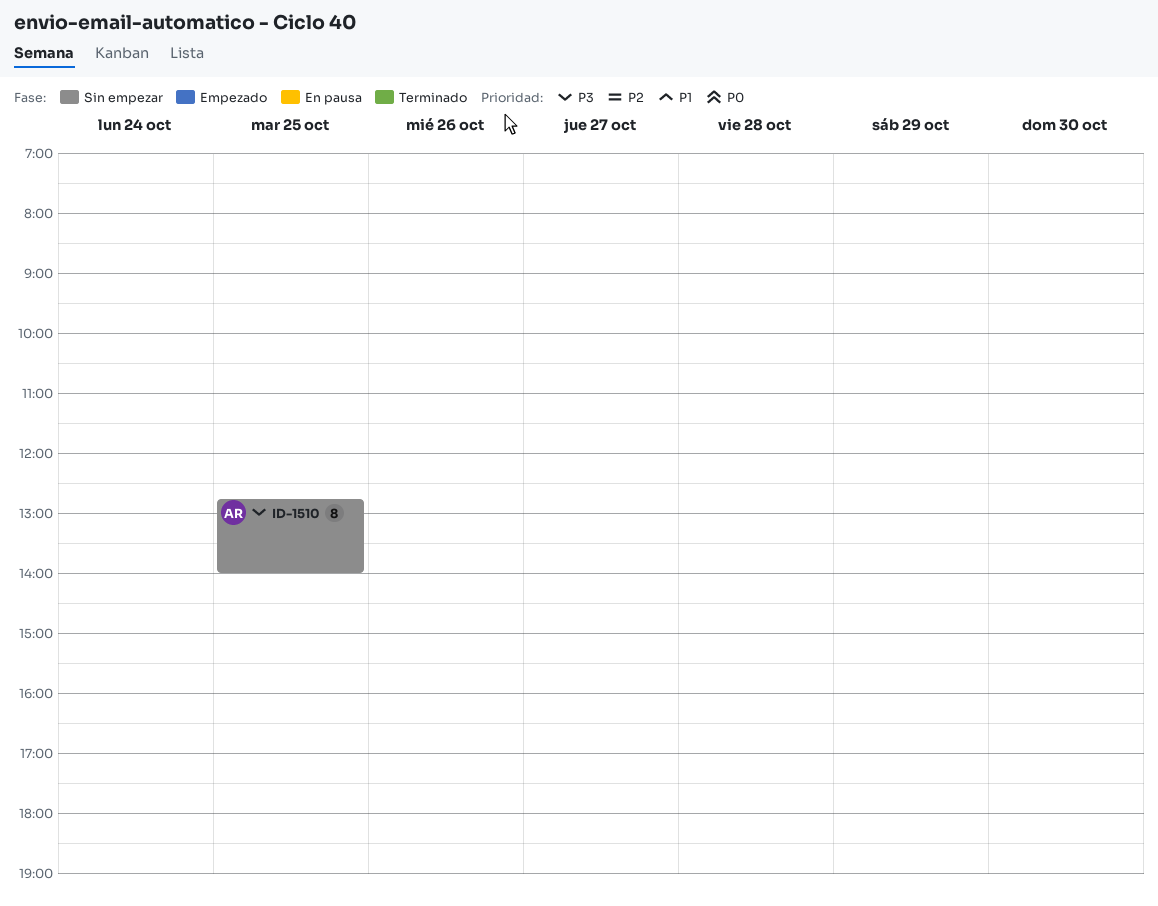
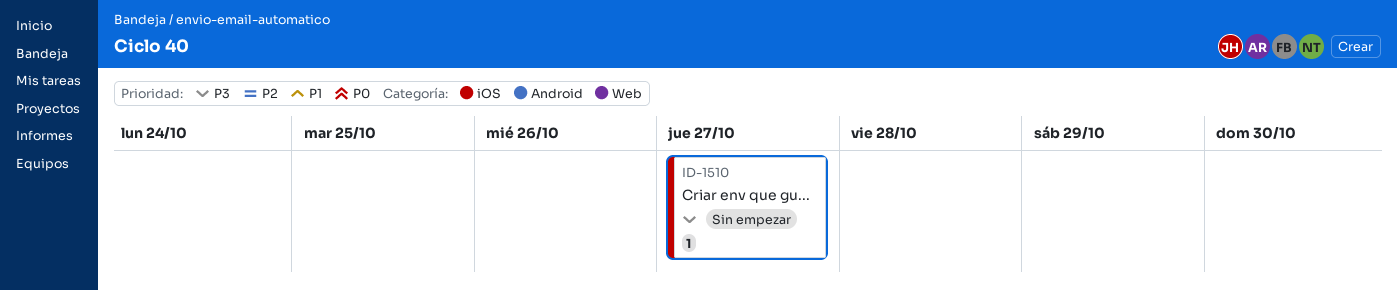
ID-1510, estimate: 8 -> 1
ID-1510, day: Oct 25 -> Oct 27

